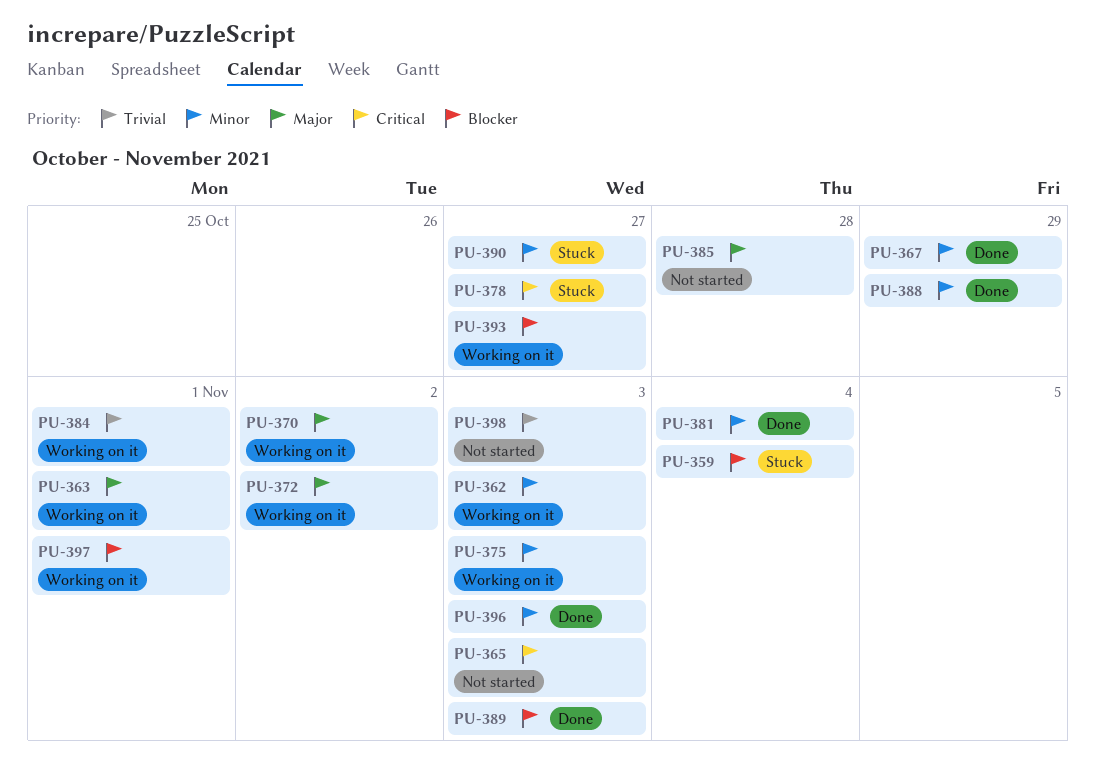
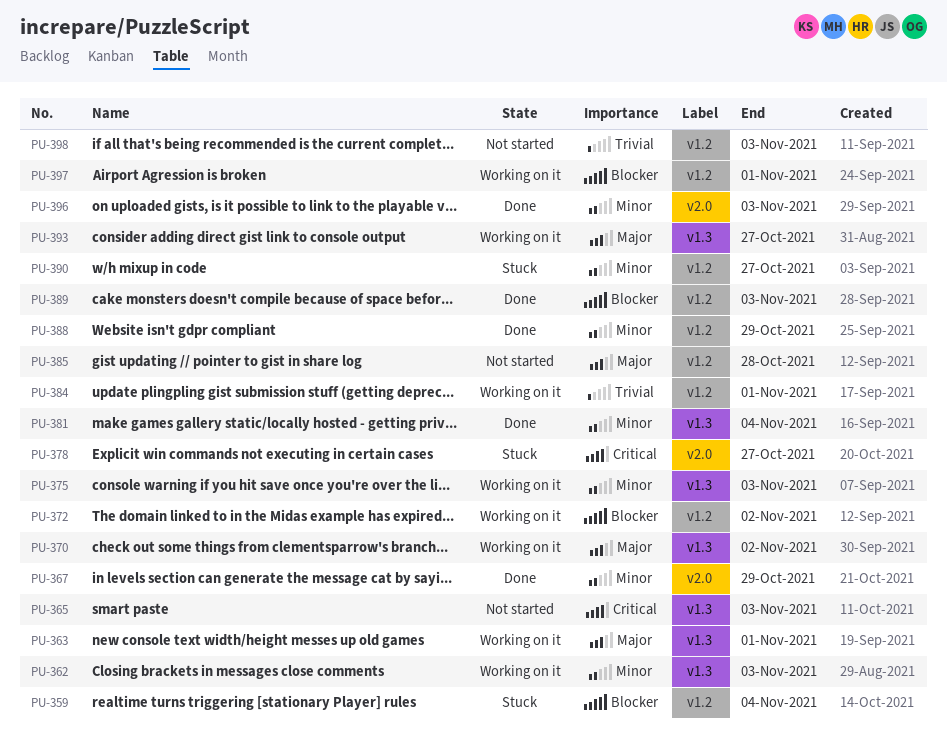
PU-372, priority: Major -> Blocker
PU-393, priority: Blocker -> Major

